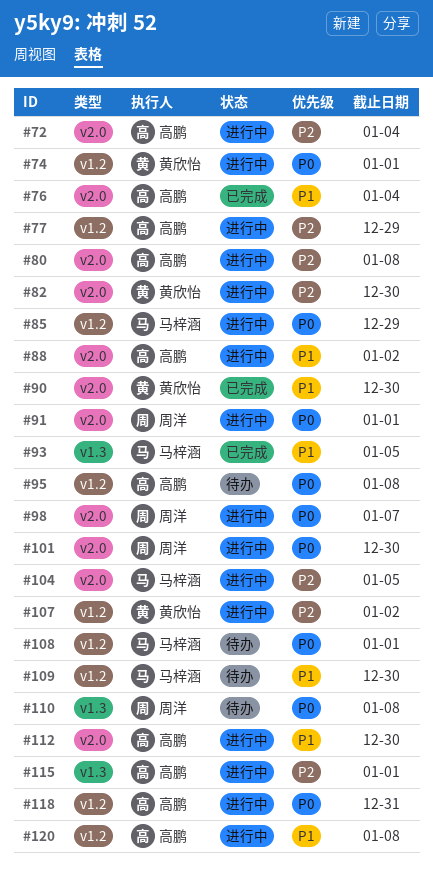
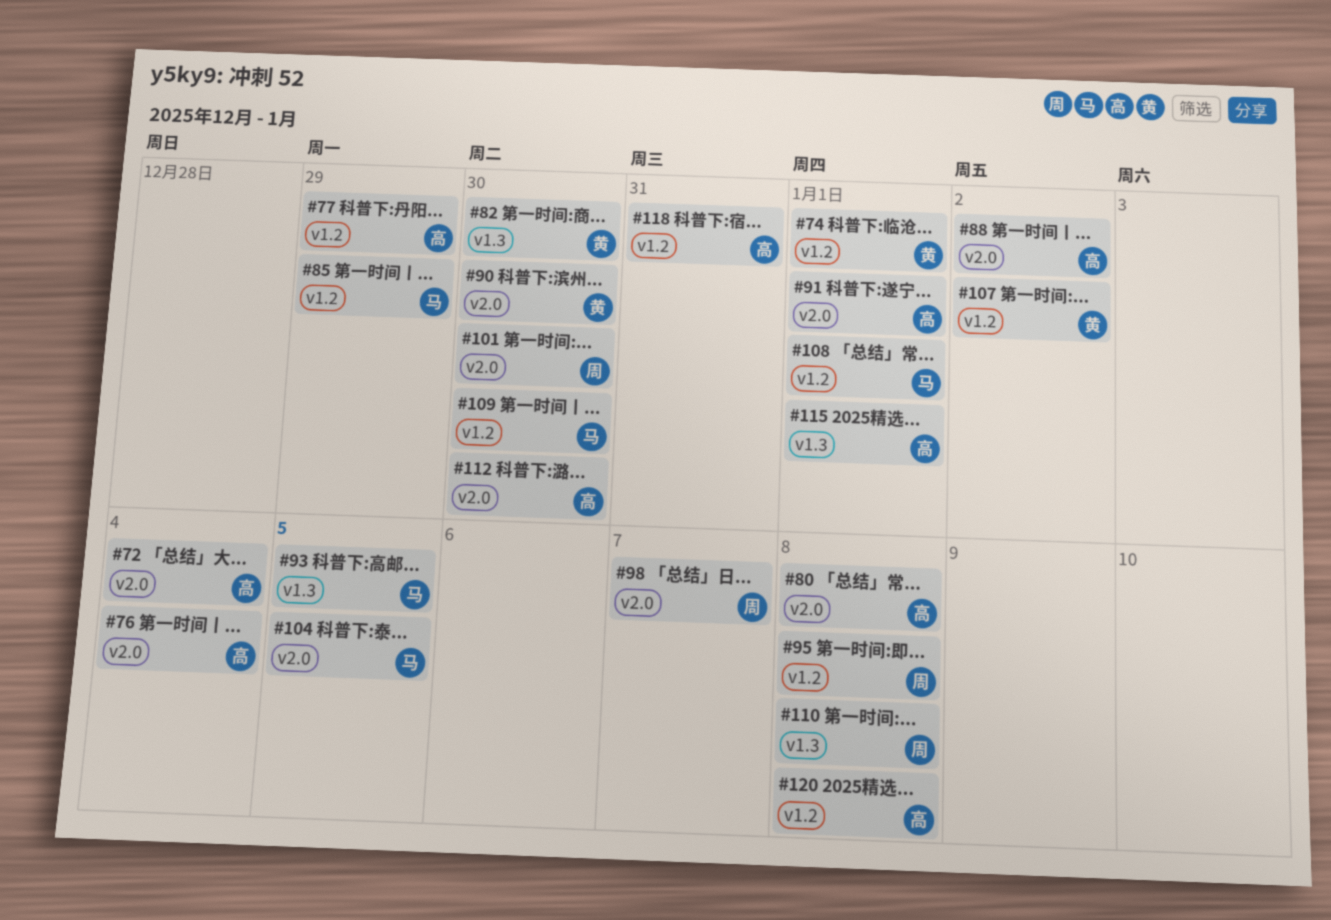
#82, label: v2.0 -> v1.3
#91, owner: 周洋 -> 高鹏
#95, owner: 高鹏 -> 周洋

